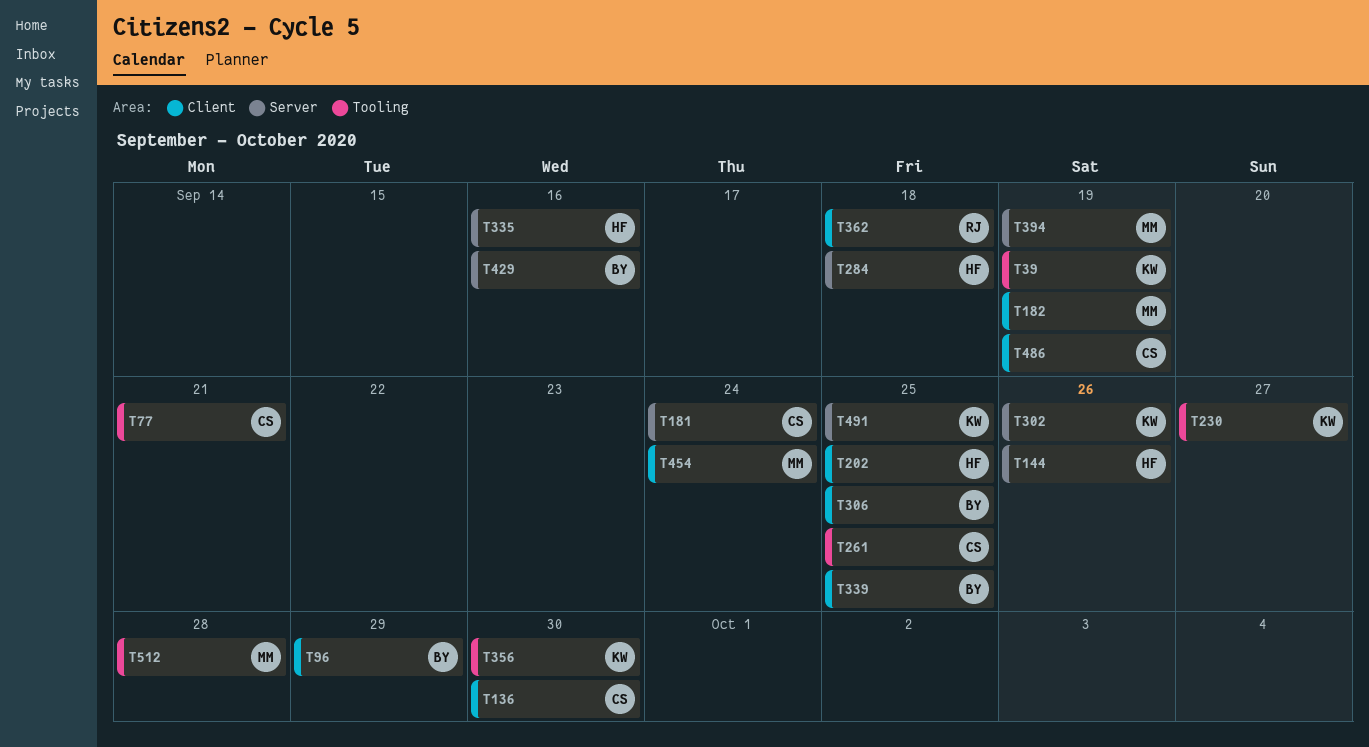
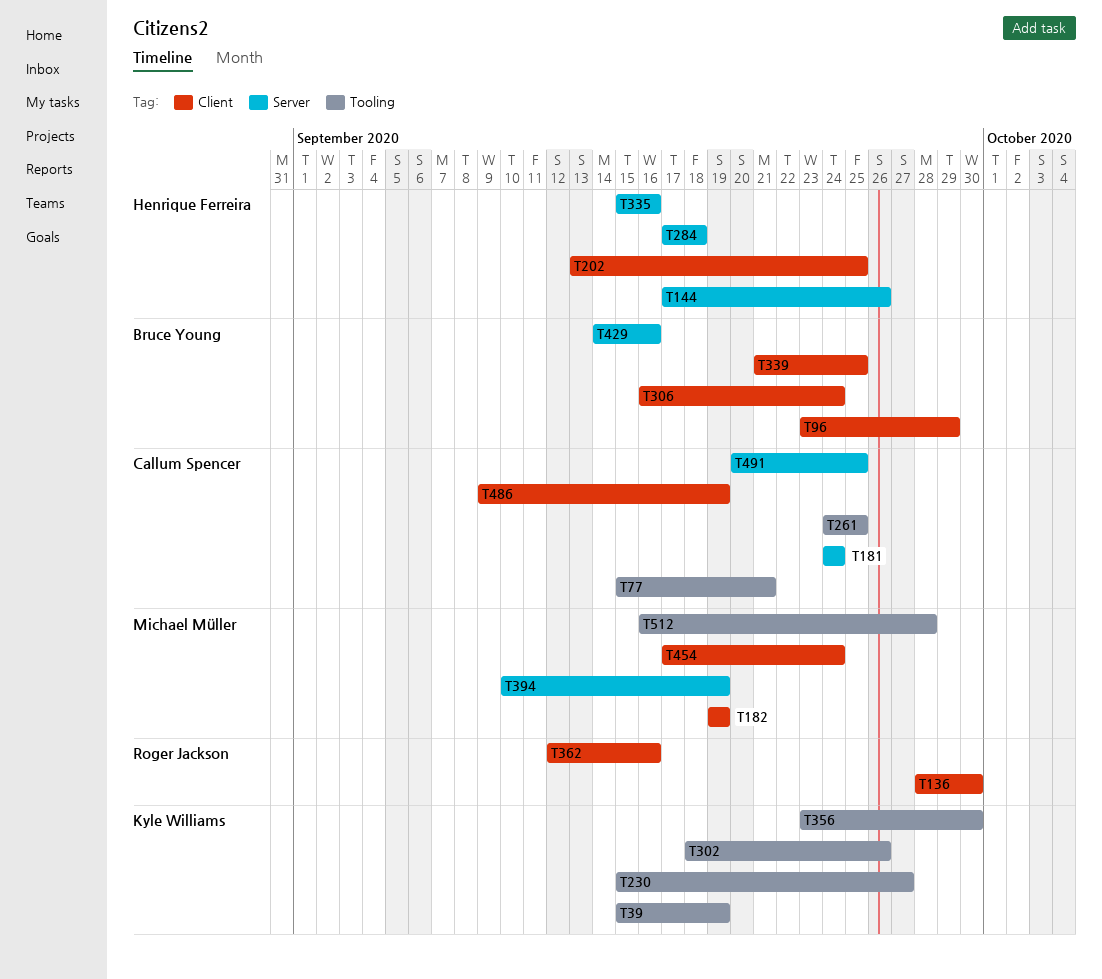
T136, owner: Callum Spencer -> Roger Jackson
T302, label: Server -> Tooling
T306, due: Sep 25 -> Sep 24
T362, due: Sep 18 -> Sep 16
T491, owner: Kyle Williams -> Callum Spencer

